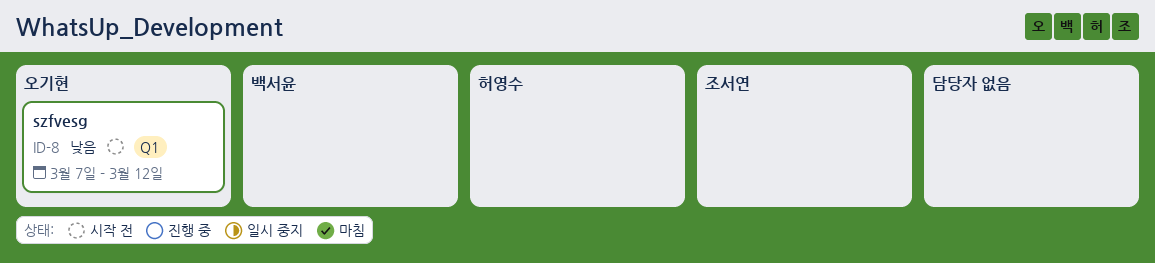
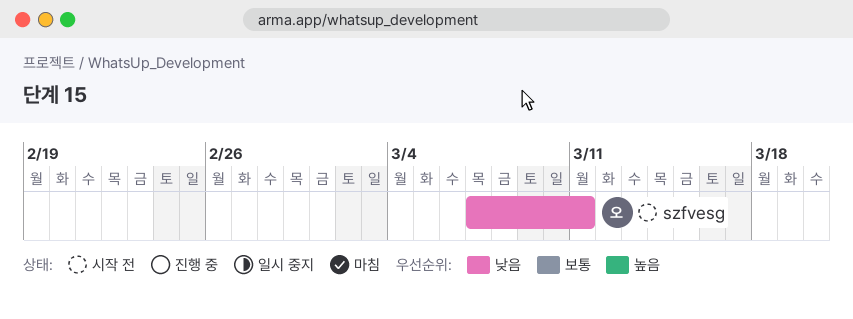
szfvesg, due: Mar 12 -> Mar 11

